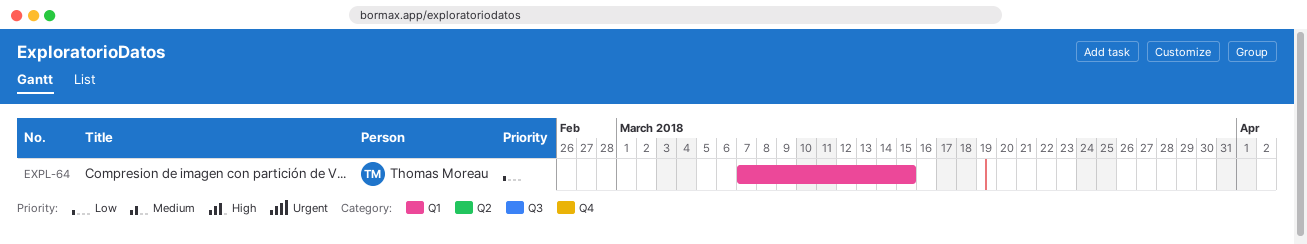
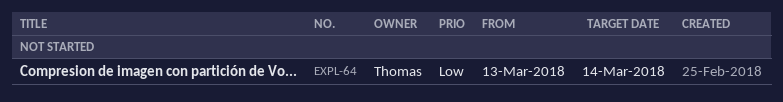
EXPL-64, start: Mar 7 -> Mar 13
EXPL-64, due: Mar 15 -> Mar 14

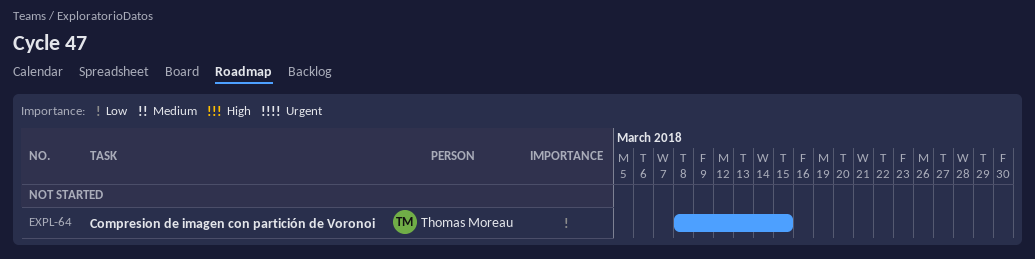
EXPL-64, start: Mar 13 -> Mar 8
EXPL-64, due: Mar 14 -> Mar 15

